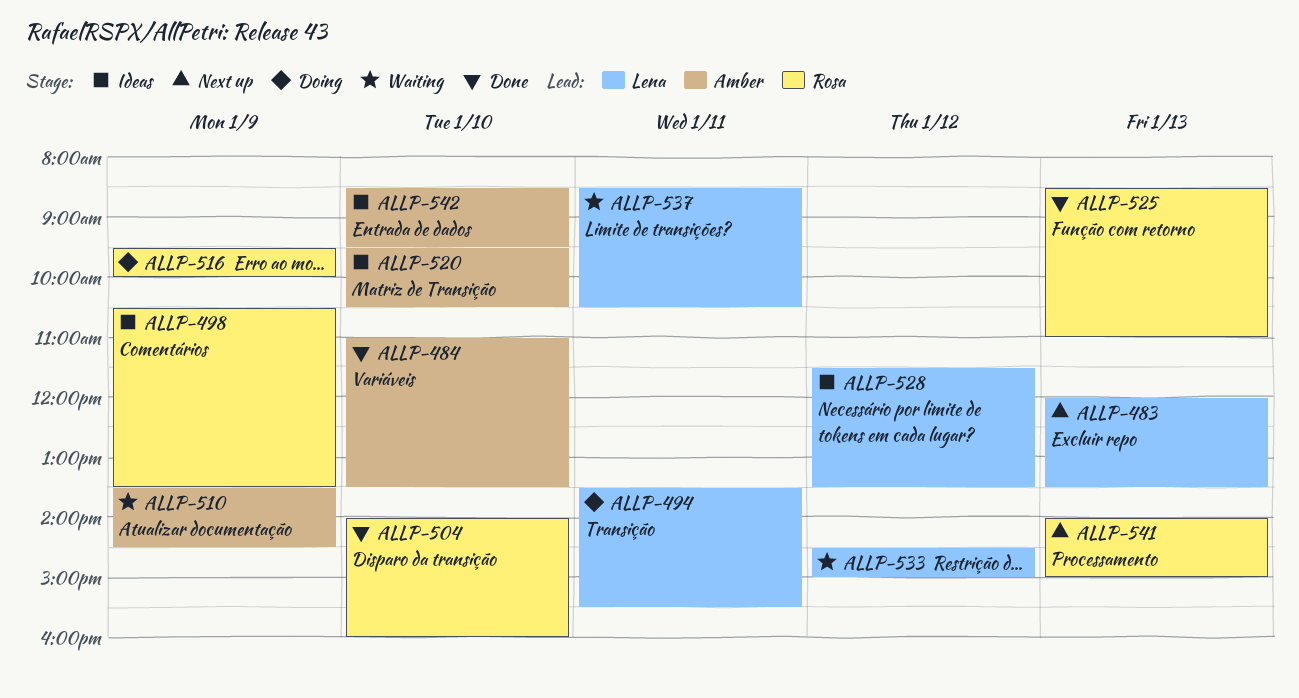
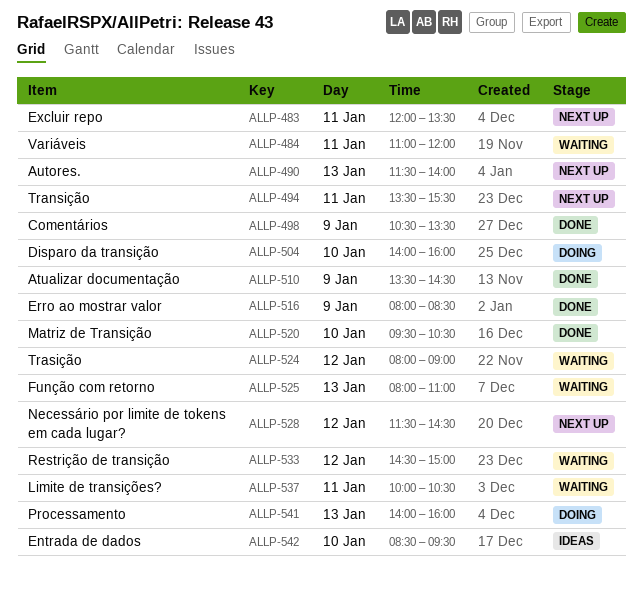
ALLP-483, day: Jan 13 -> Jan 11
ALLP-484, status: Done -> Waiting
ALLP-484, day: Jan 10 -> Jan 11
ALLP-484, ends: 13:30 -> 12:00
ALLP-490: none -> present
ALLP-494, status: Doing -> Next up
ALLP-498, status: Ideas -> Done
ALLP-504, status: Done -> Doing
ALLP-510, status: Waiting -> Done
ALLP-516, status: Doing -> Done
ALLP-516, begins: 09:30 -> 08:00
ALLP-516, ends: 10:00 -> 08:30
ALLP-520, status: Ideas -> Done
ALLP-524: none -> present
ALLP-525, status: Done -> Waiting
ALLP-525, begins: 08:30 -> 08:00
ALLP-528, status: Ideas -> Next up
ALLP-528, ends: 13:30 -> 14:30
ALLP-537, begins: 08:30 -> 10:00
ALLP-541, status: Next up -> Doing
ALLP-541, ends: 15:00 -> 16:00

